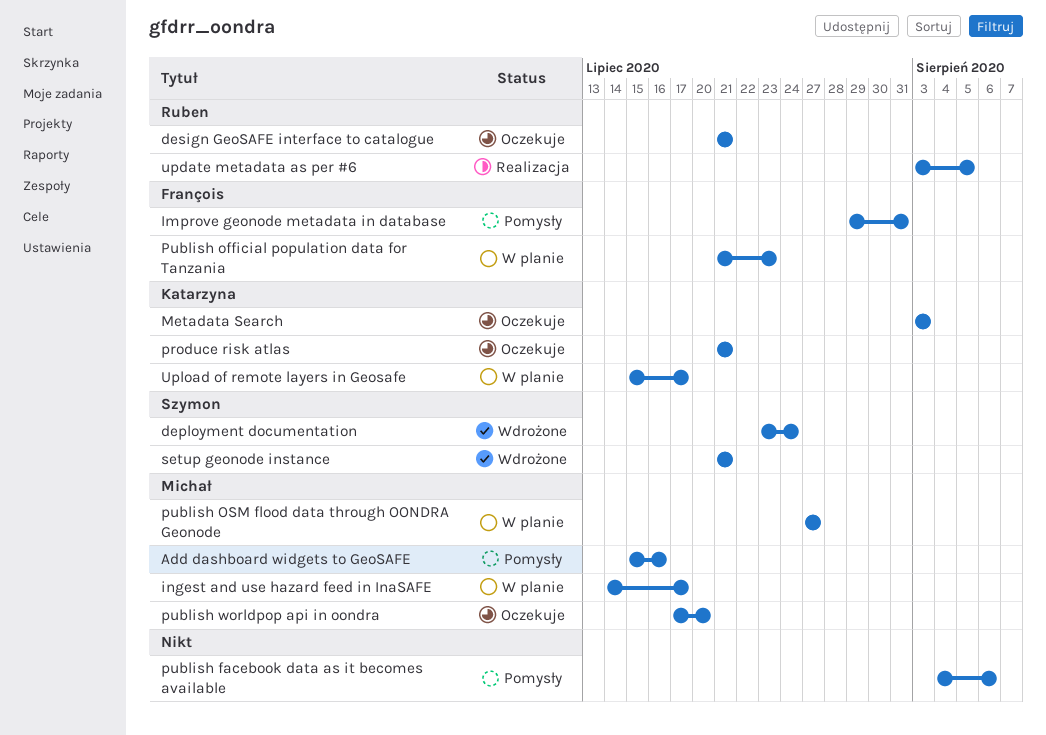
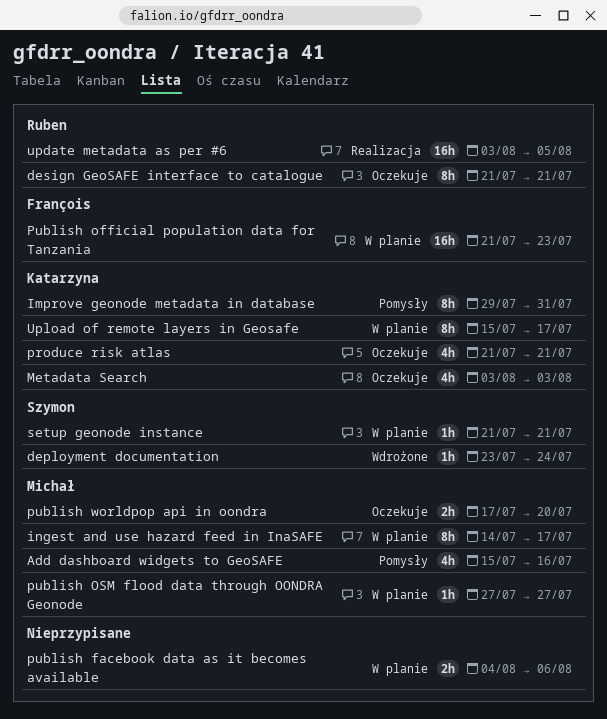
Improve geonode metadata in database, owner: François -> Katarzyna
publish facebook data as it becomes available, status: Pomysły -> W planie
setup geonode instance, status: Wdrożone -> W planie

